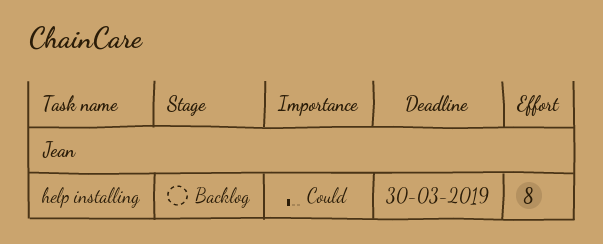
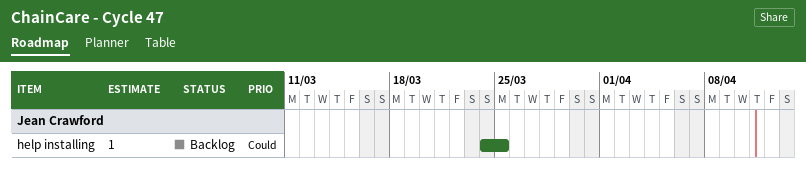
help installing, estimate: 8 -> 1
help installing, due: Mar 30 -> Mar 25

